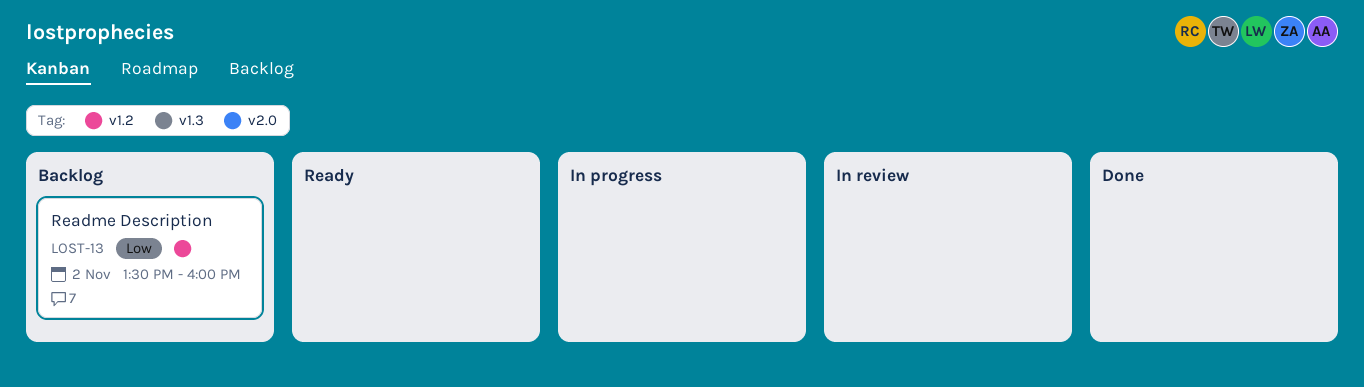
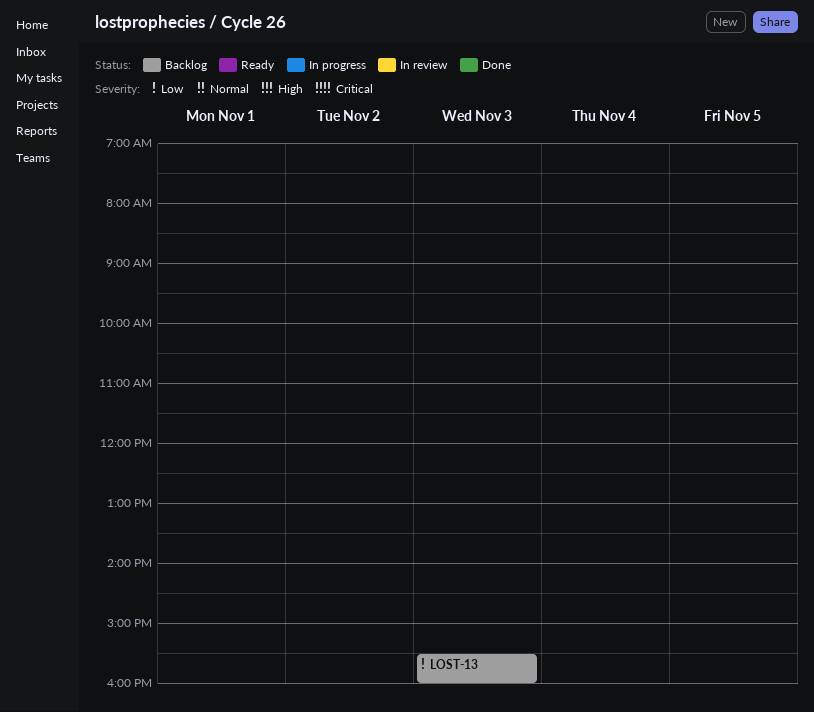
LOST-13, day: Nov 2 -> Nov 3
LOST-13, begins: 13:30 -> 15:30

